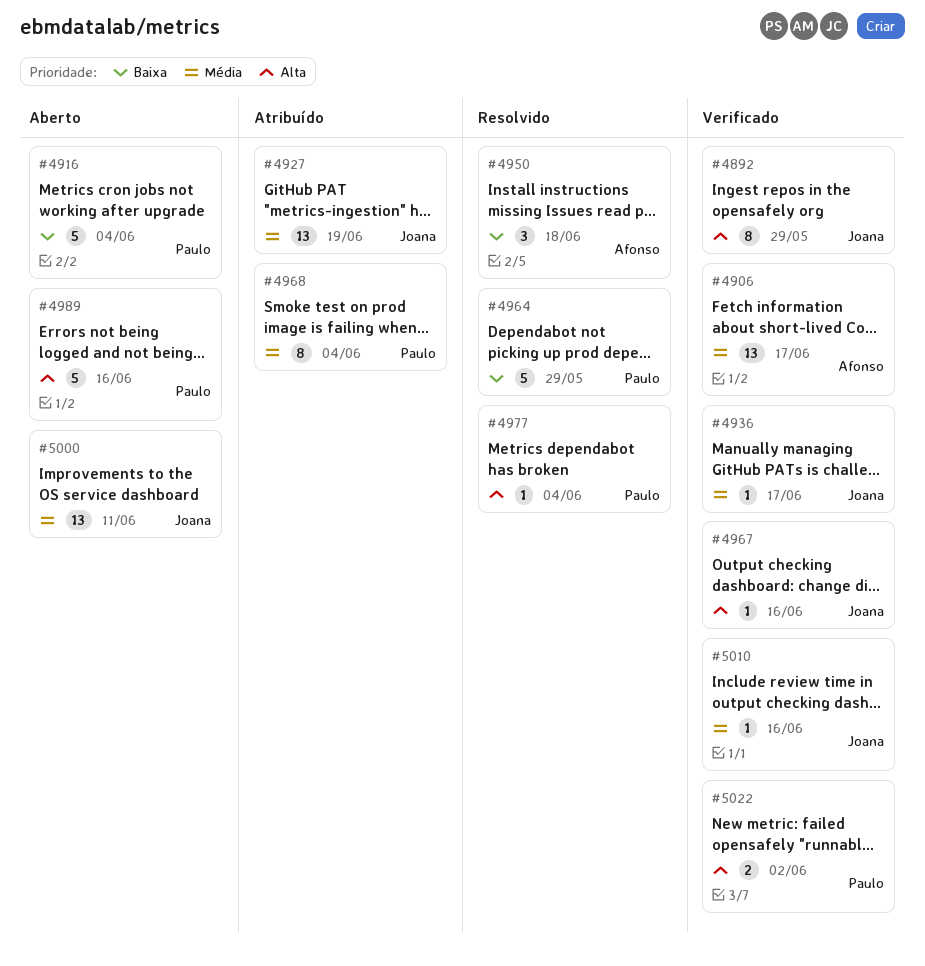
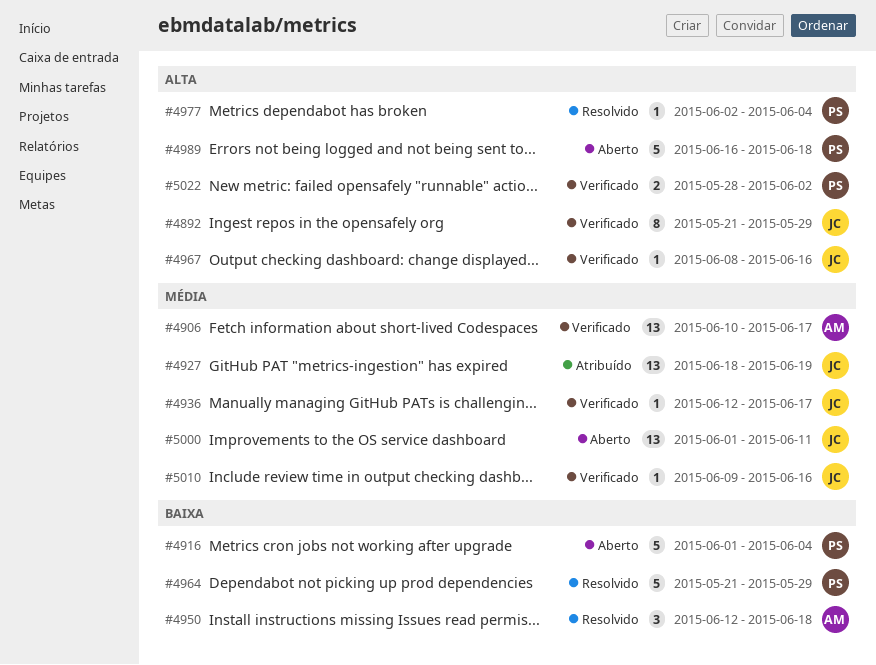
#4968: present -> none
#4989, due: Jun 16 -> Jun 18

